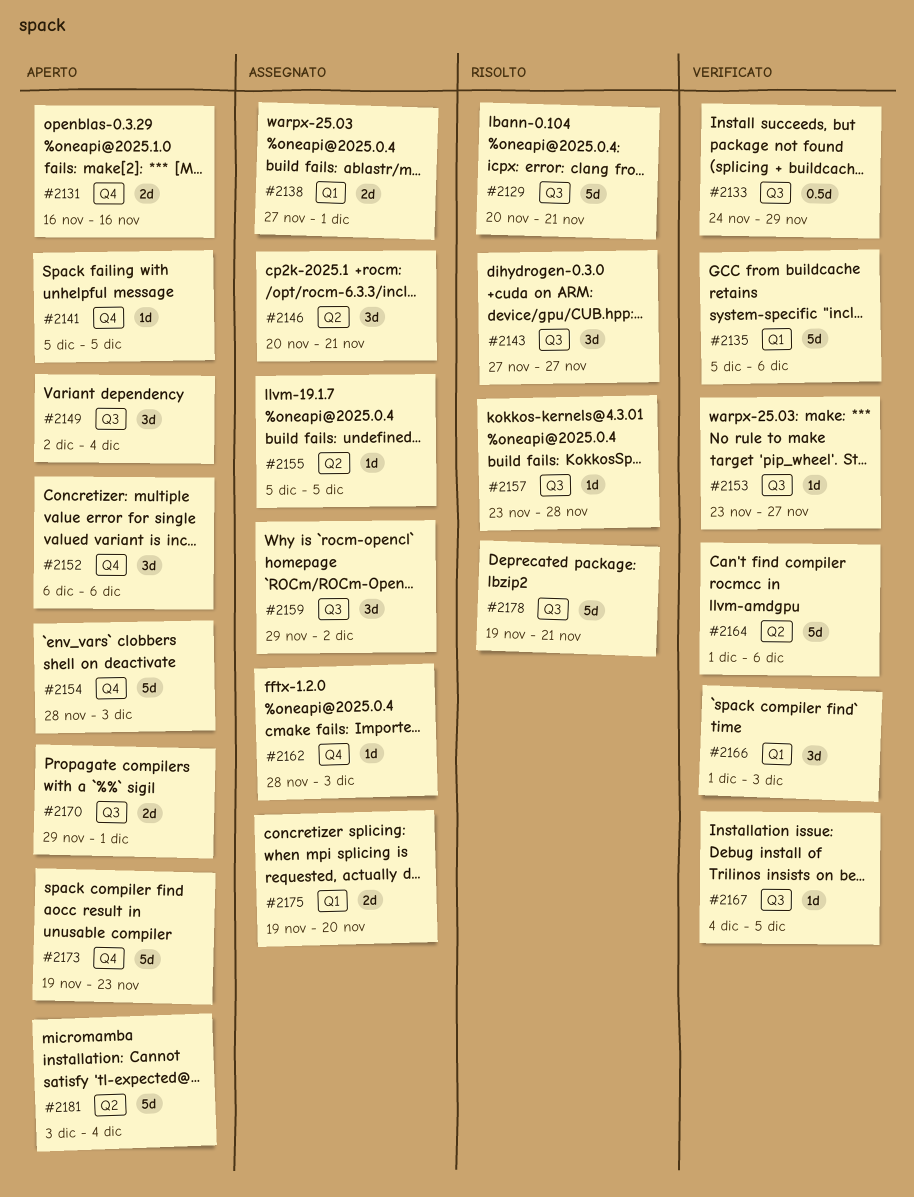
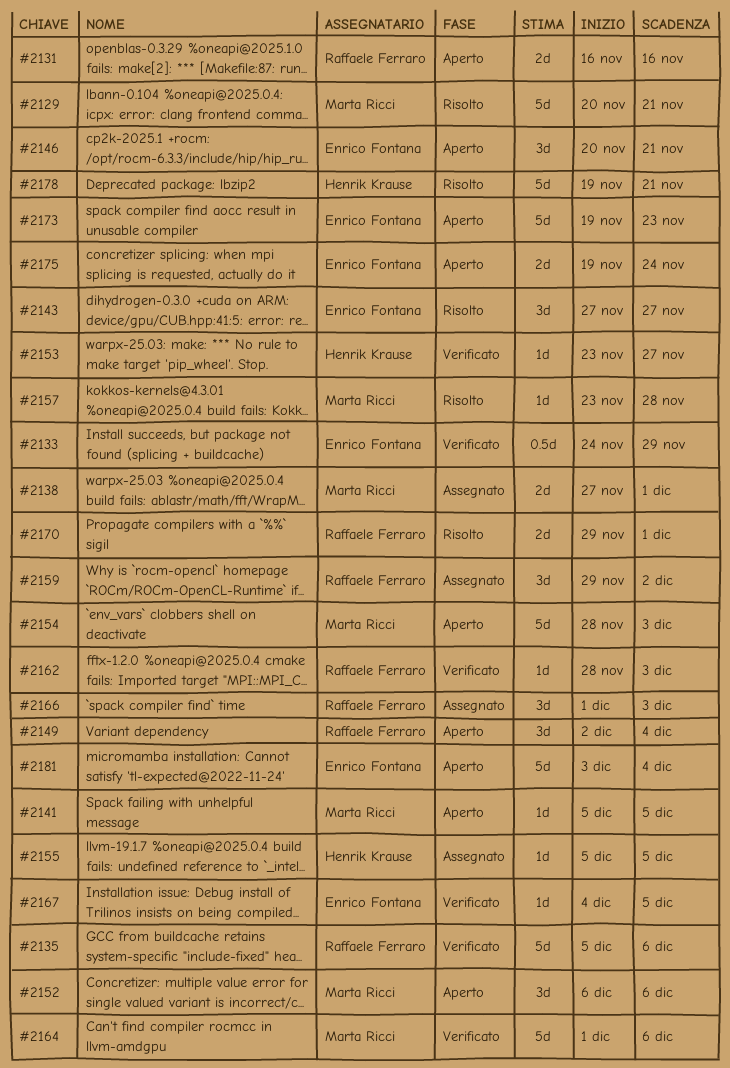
#2146, status: Assegnato -> Aperto
#2162, status: Assegnato -> Verificato
#2166, status: Verificato -> Assegnato
#2170, status: Aperto -> Risolto
#2175, status: Assegnato -> Aperto
#2175, due: Nov 20 -> Nov 24

